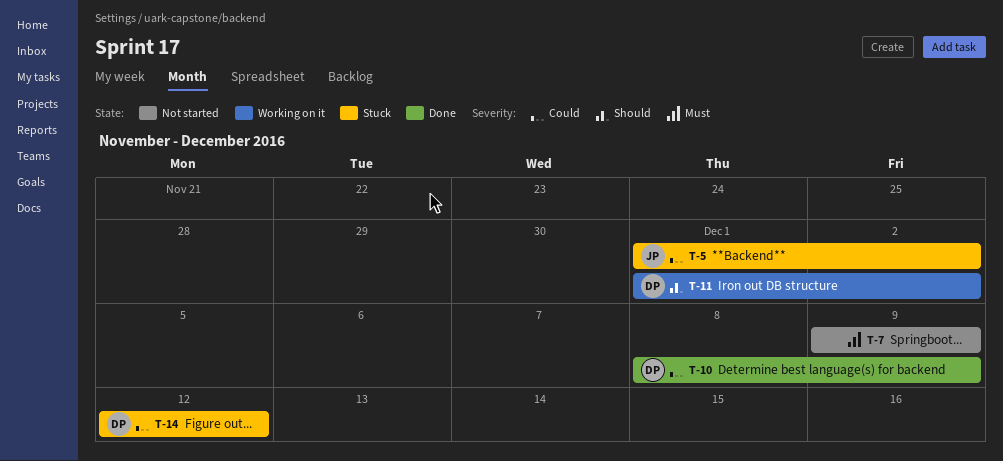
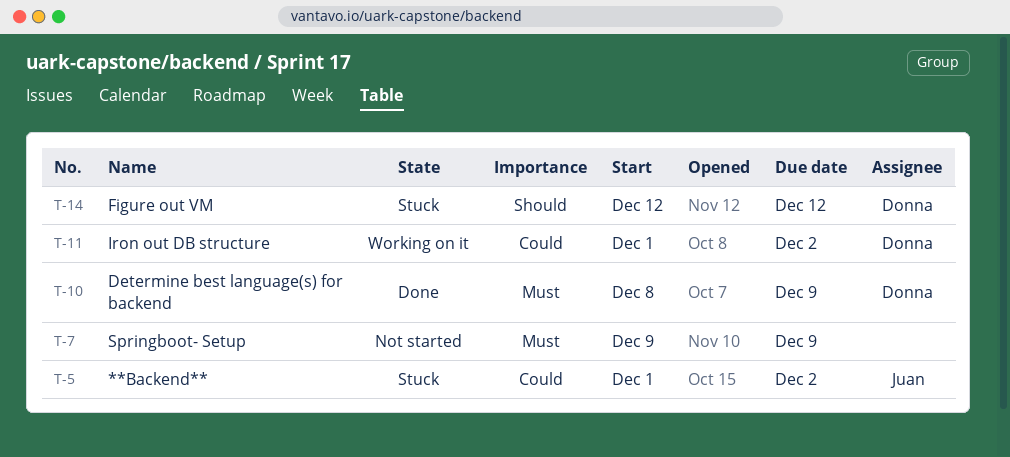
T-10, priority: Could -> Must
T-11, priority: Should -> Could
T-14, priority: Could -> Should

